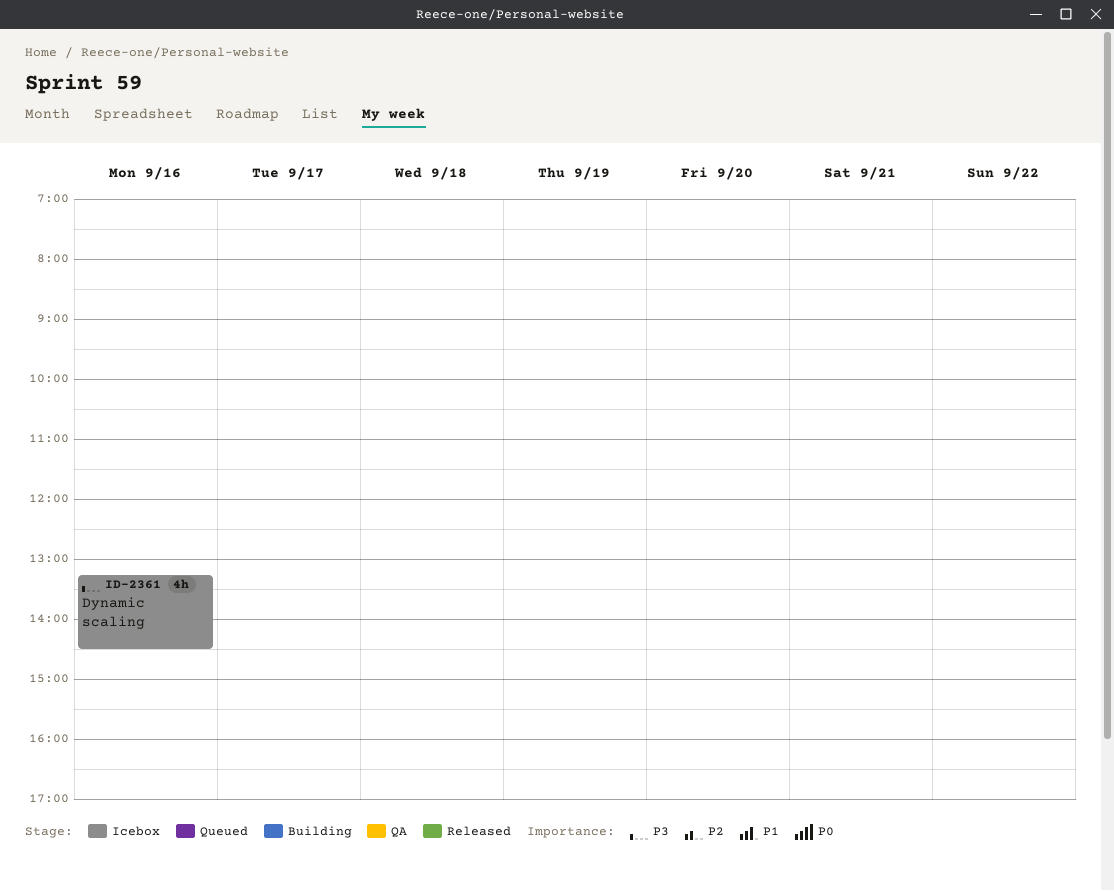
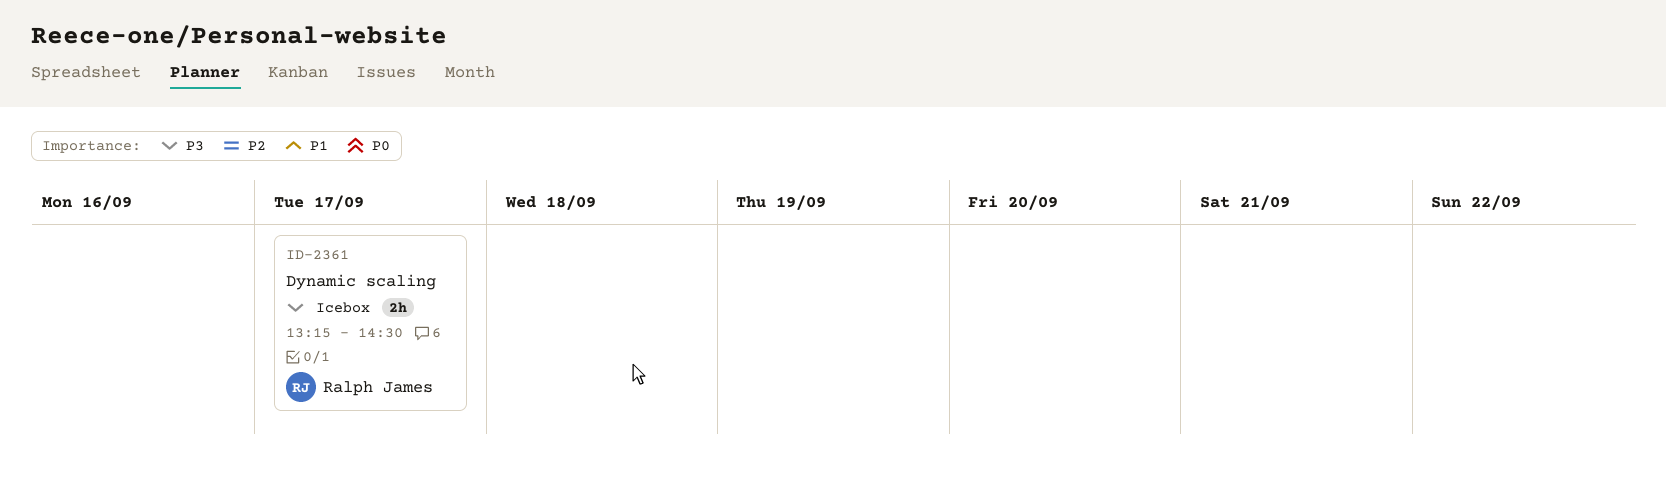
ID-2361, estimate: 4h -> 2h
ID-2361, day: Sep 16 -> Sep 17

